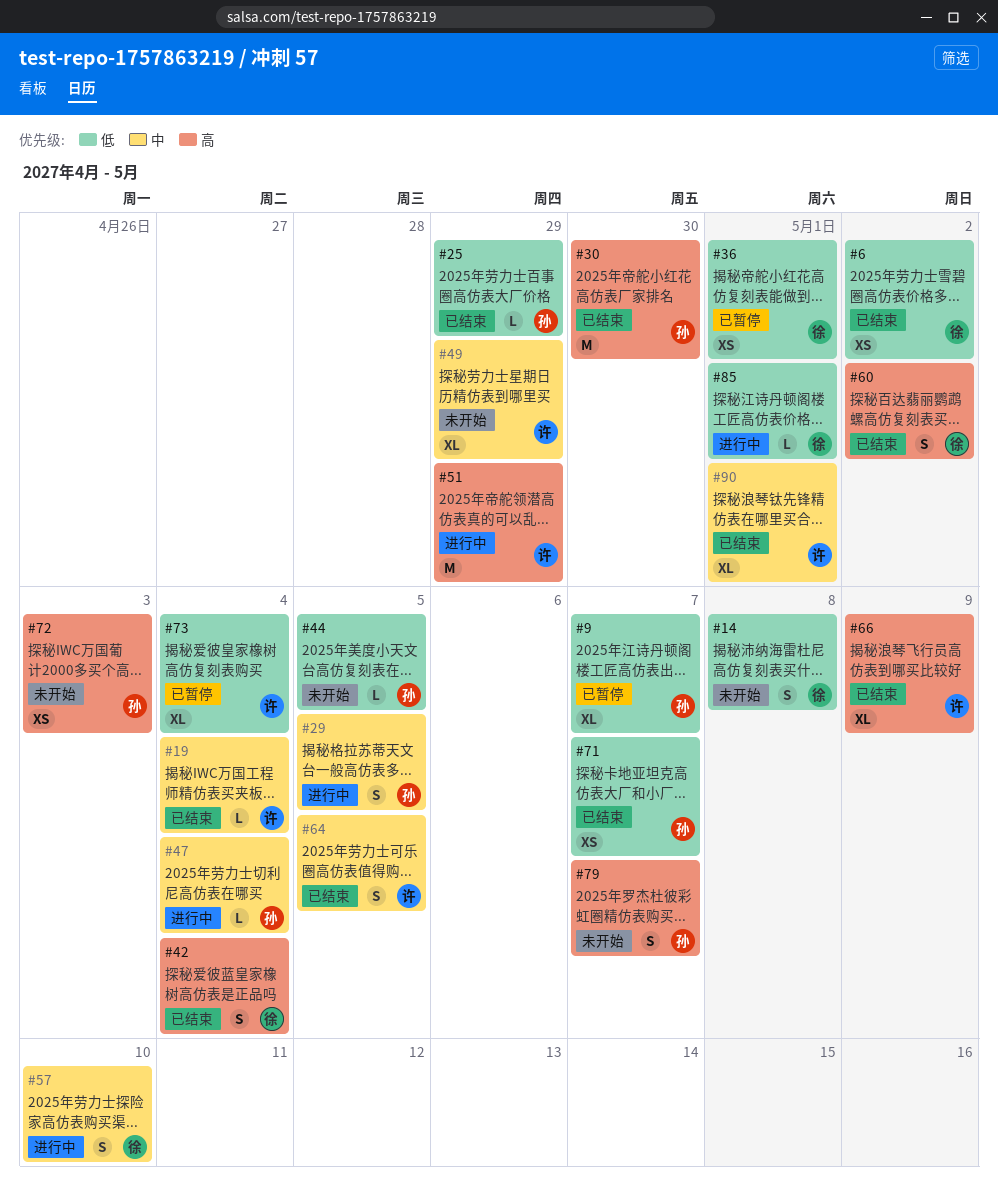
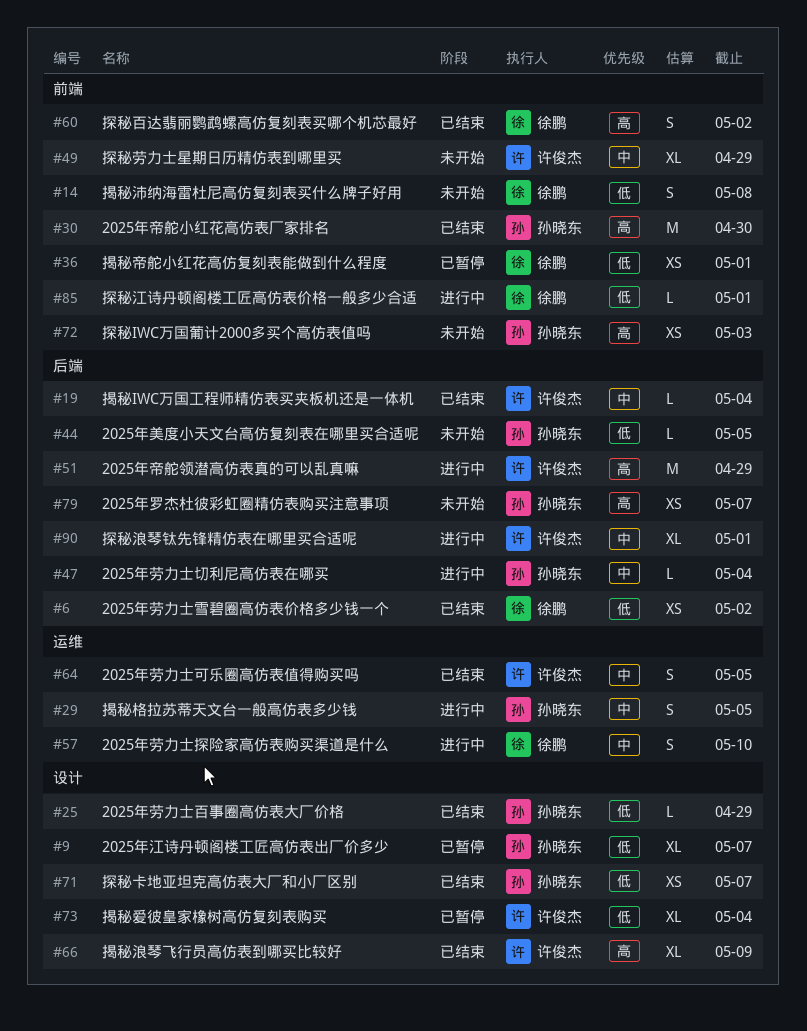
#42: present -> none
#79, estimate: S -> XS
#90, status: 已结束 -> 进行中

